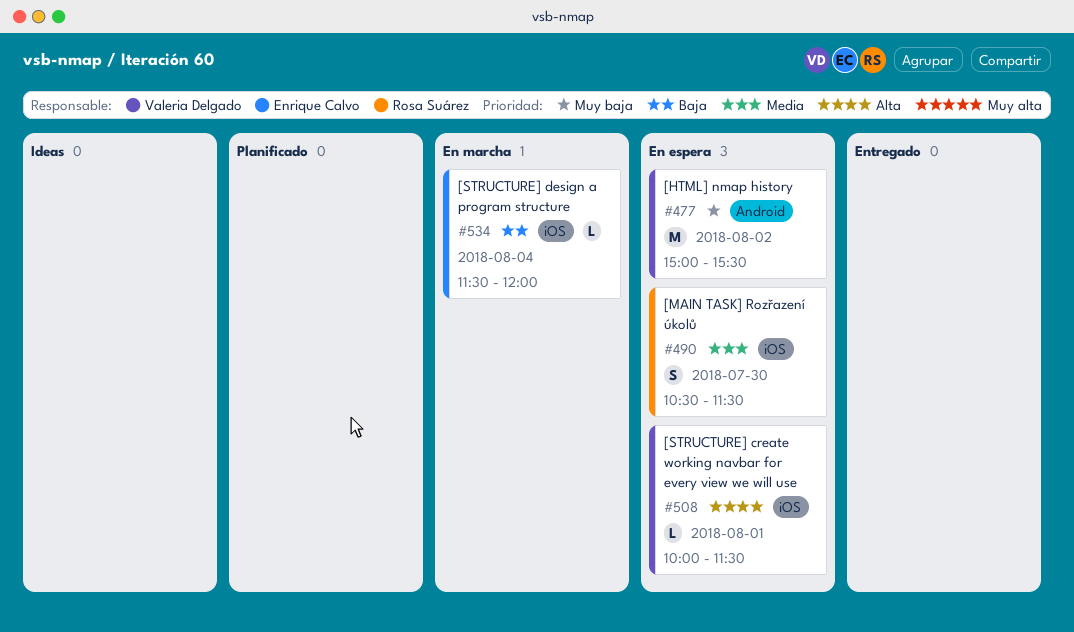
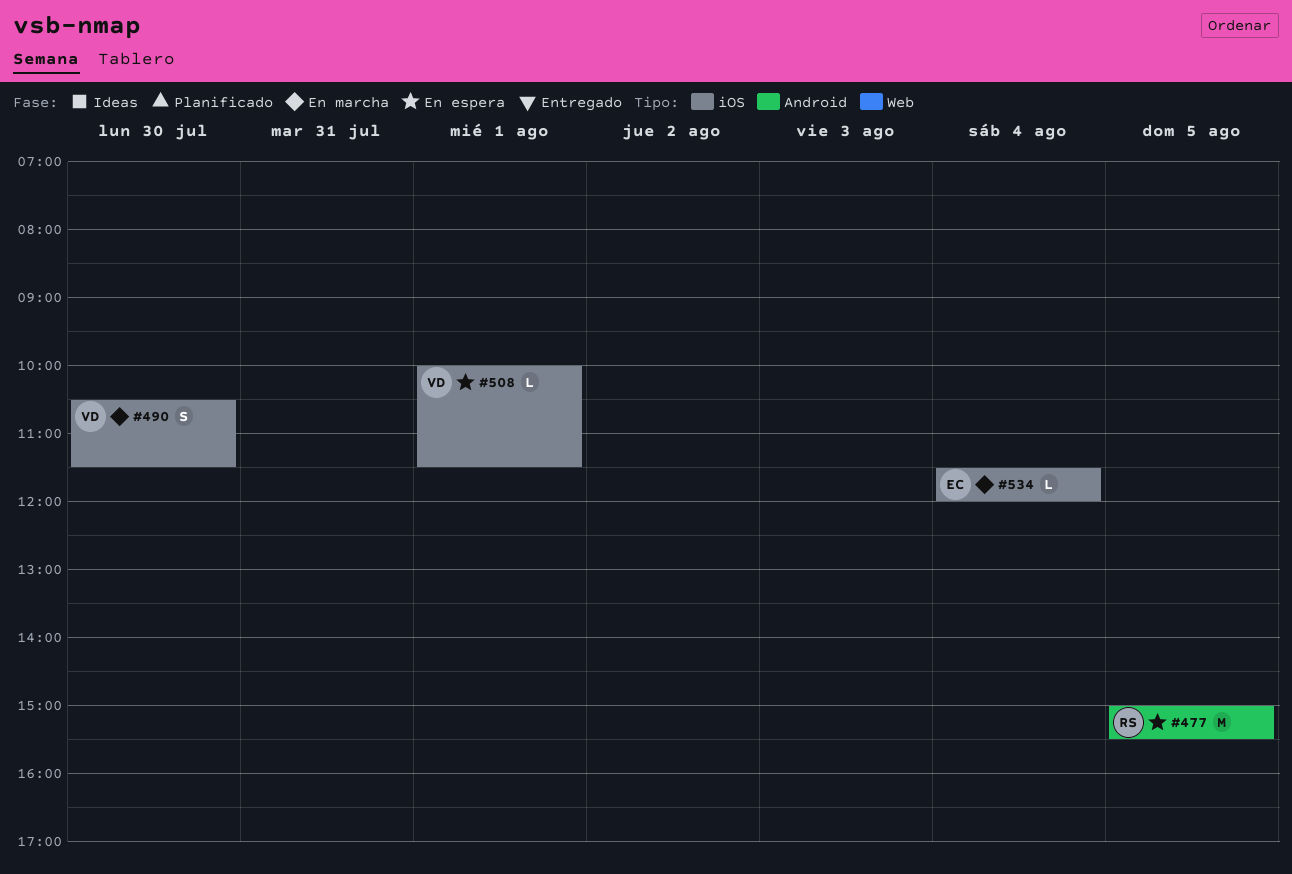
#477, owner: Valeria Delgado -> Rosa Suárez
#477, day: Aug 2 -> Aug 5
#490, status: En espera -> En marcha
#490, owner: Rosa Suárez -> Valeria Delgado

